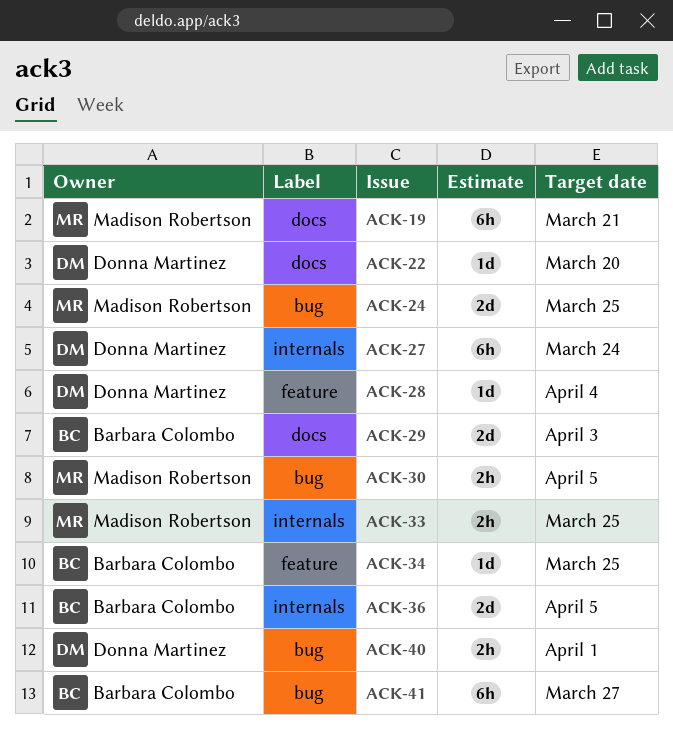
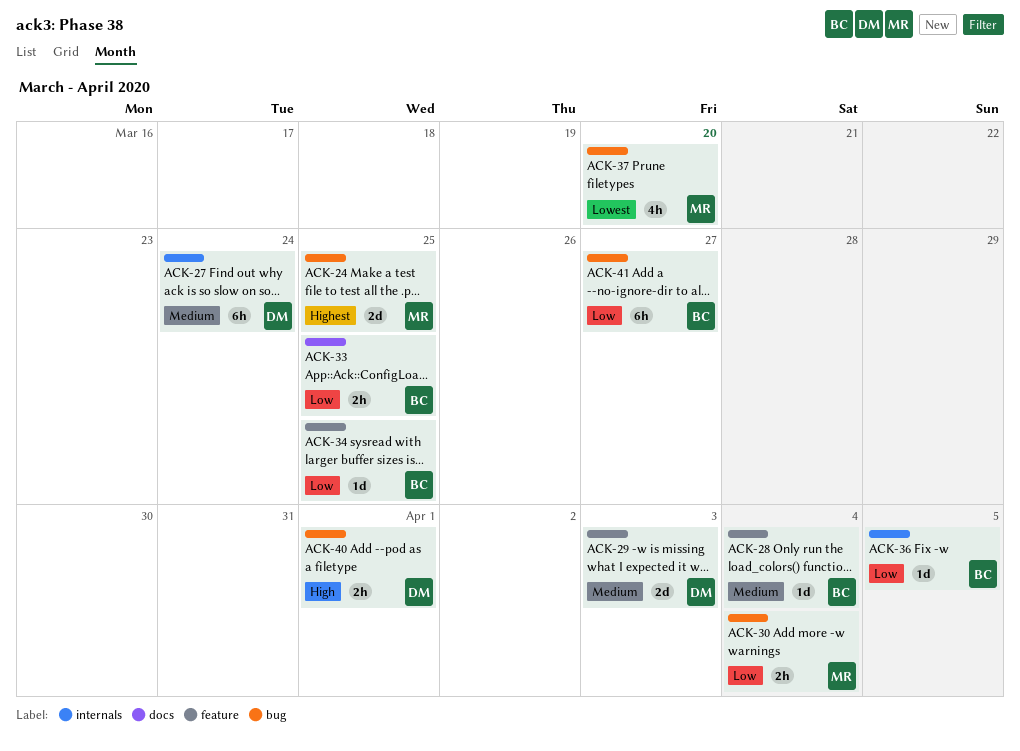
ACK-19: present -> none
ACK-22: present -> none
ACK-28, owner: Donna Martinez -> Barbara Colombo
ACK-29, owner: Barbara Colombo -> Donna Martinez
ACK-29, label: docs -> feature
ACK-30, due: Apr 5 -> Apr 4
ACK-33, owner: Madison Robertson -> Barbara Colombo
ACK-33, label: internals -> docs
ACK-36, estimate: 2d -> 1d
ACK-37: none -> present

